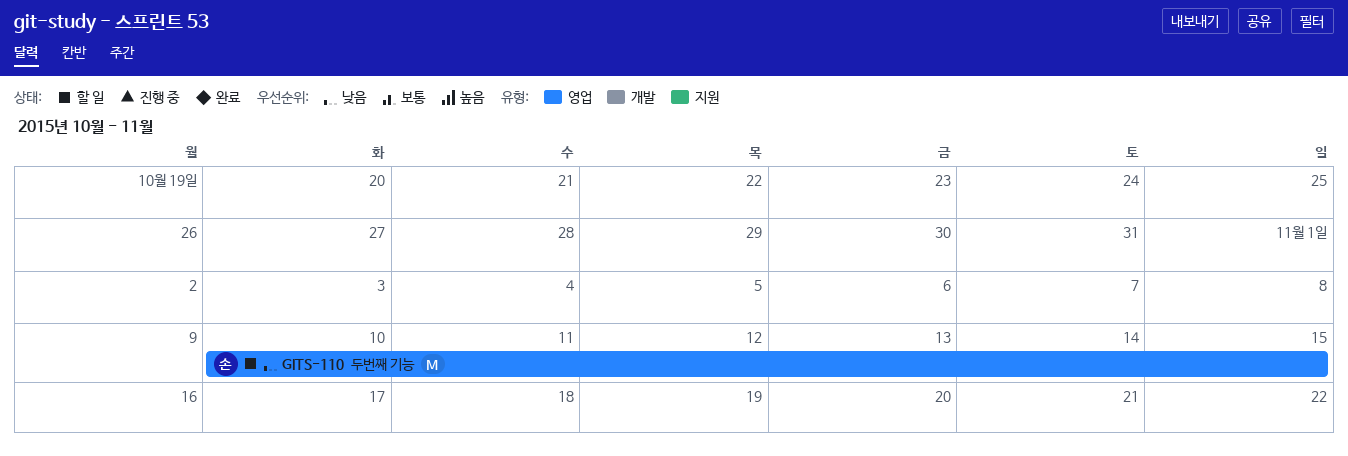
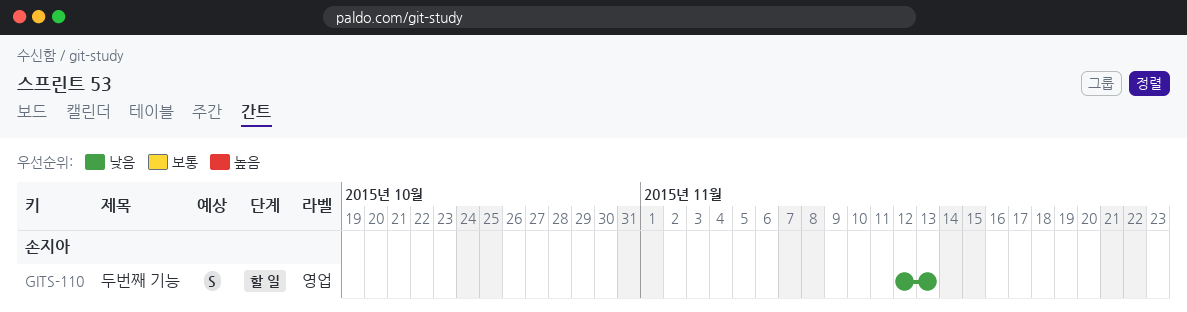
GITS-110, estimate: M -> S
GITS-110, start: Nov 10 -> Nov 12
GITS-110, due: Nov 15 -> Nov 13

